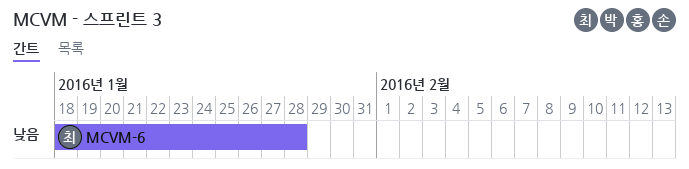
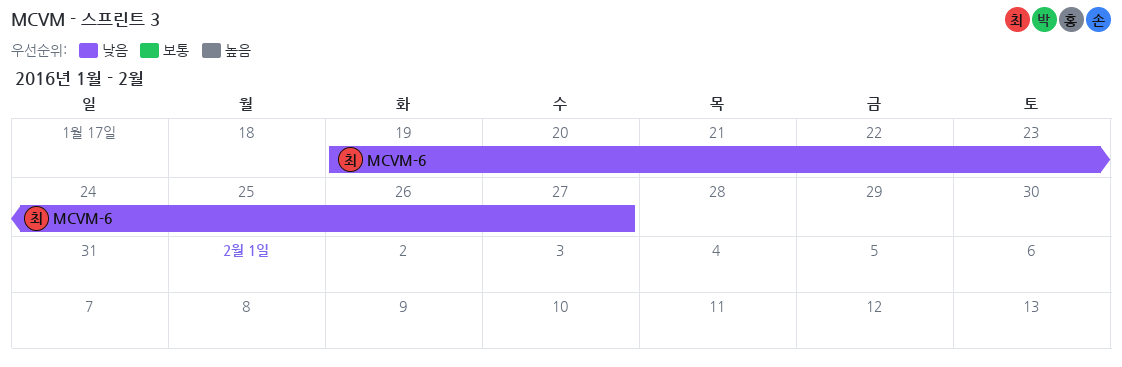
MCVM-6, start: Jan 18 -> Jan 19
MCVM-6, due: Jan 28 -> Jan 27

